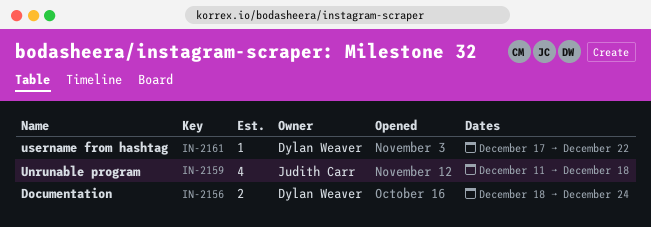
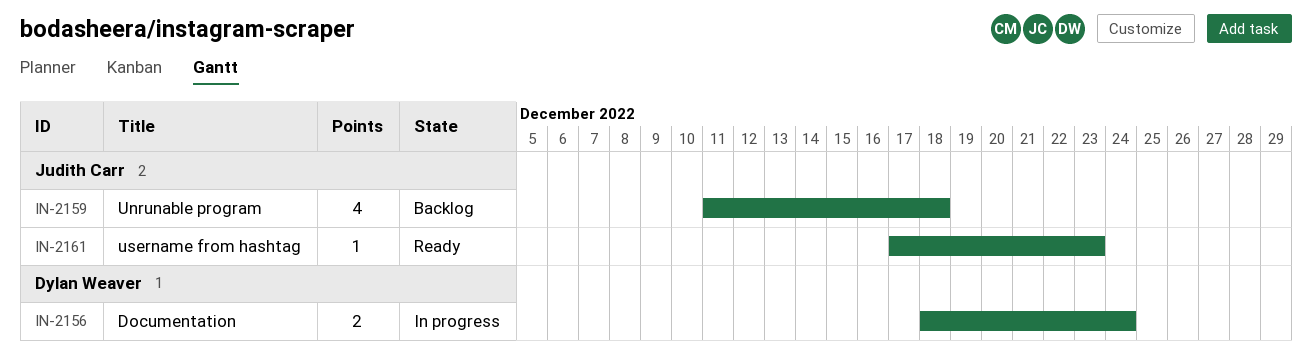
IN-2161, owner: Dylan Weaver -> Judith Carr
IN-2161, due: Dec 22 -> Dec 23

